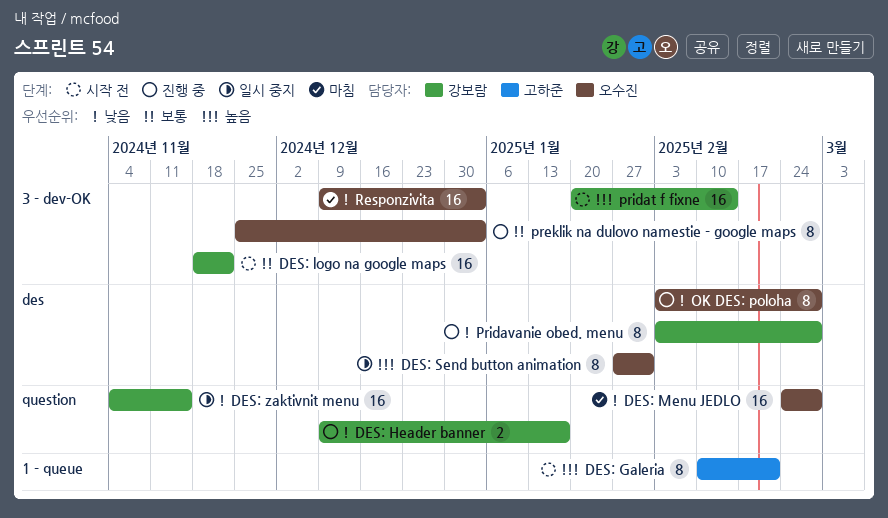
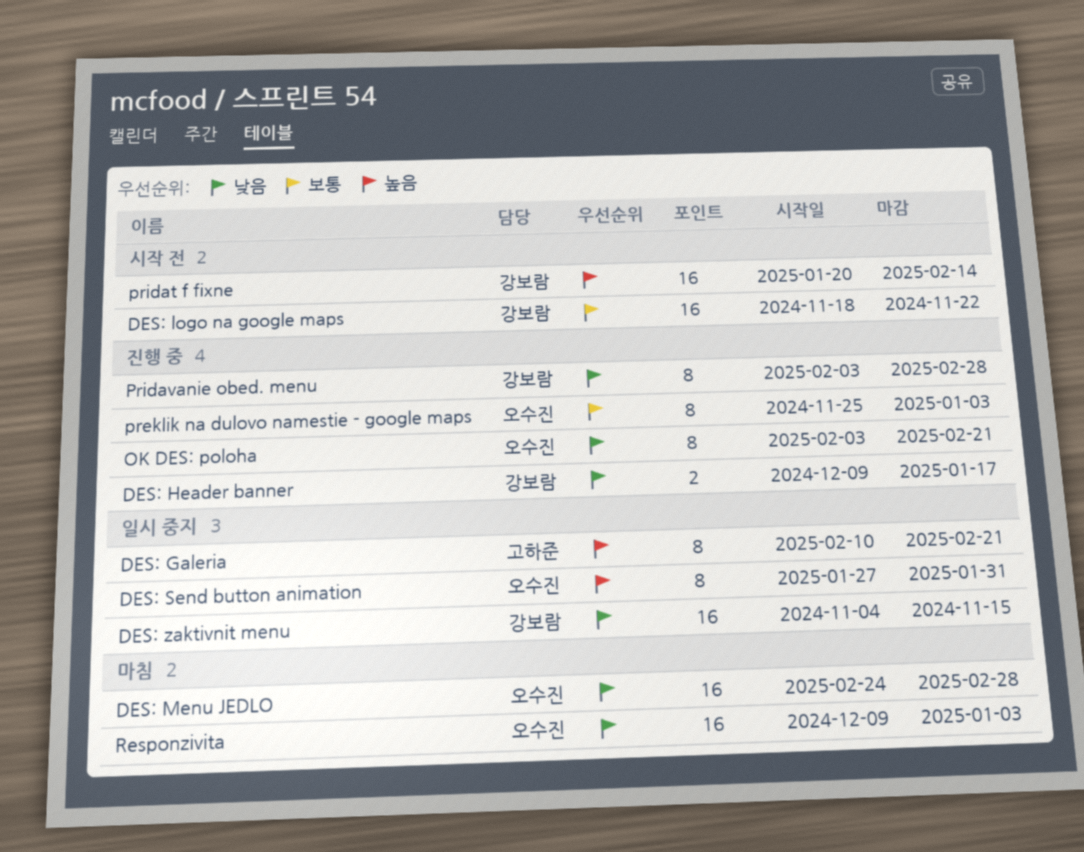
DES: Galeria, status: 시작 전 -> 일시 중지
OK DES: poloha, due: Feb 28 -> Feb 21

